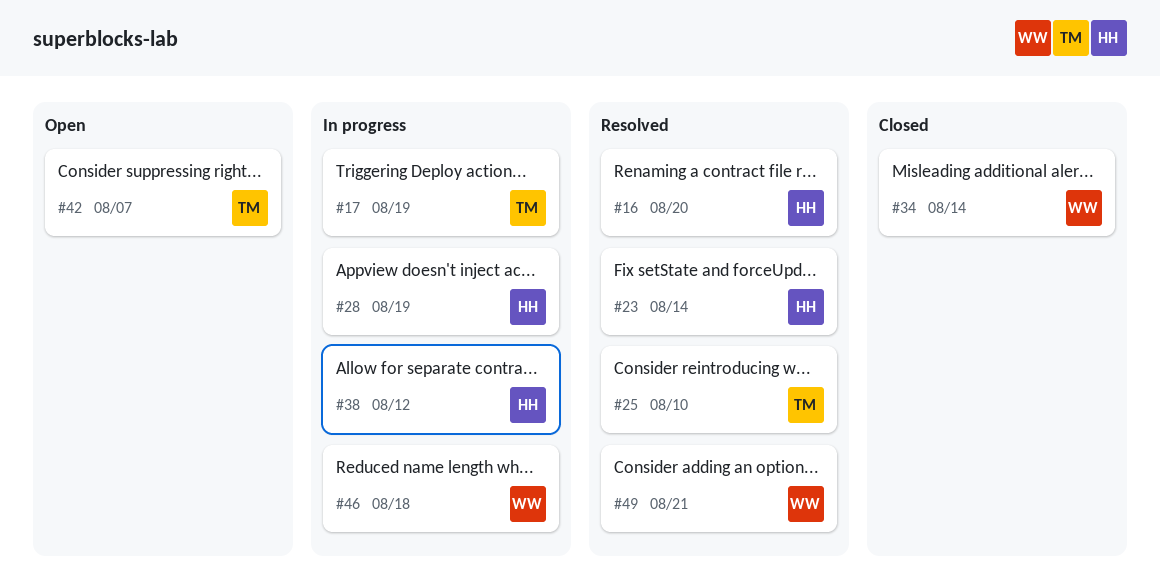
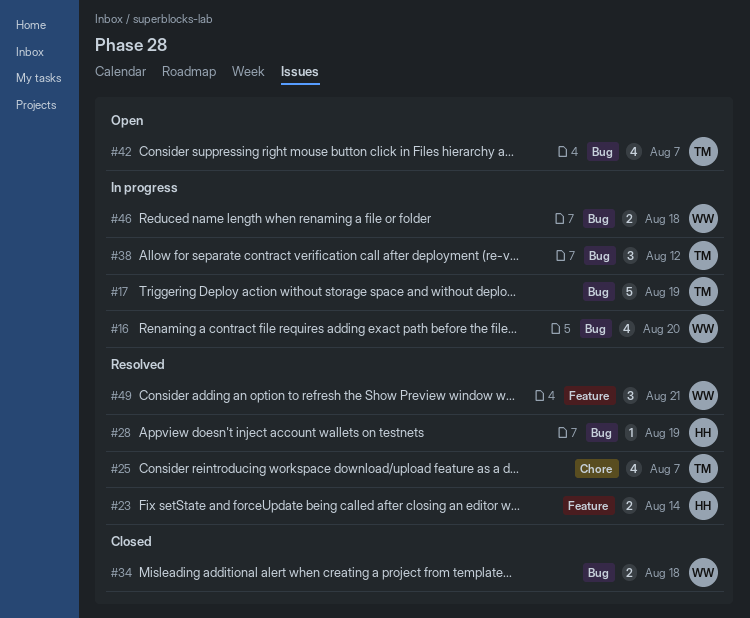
#16, status: Resolved -> In progress
#16, owner: HH -> WW
#25, due: Aug 10 -> Aug 7
#28, status: In progress -> Resolved
#34, due: Aug 14 -> Aug 18
#38, owner: HH -> TM

